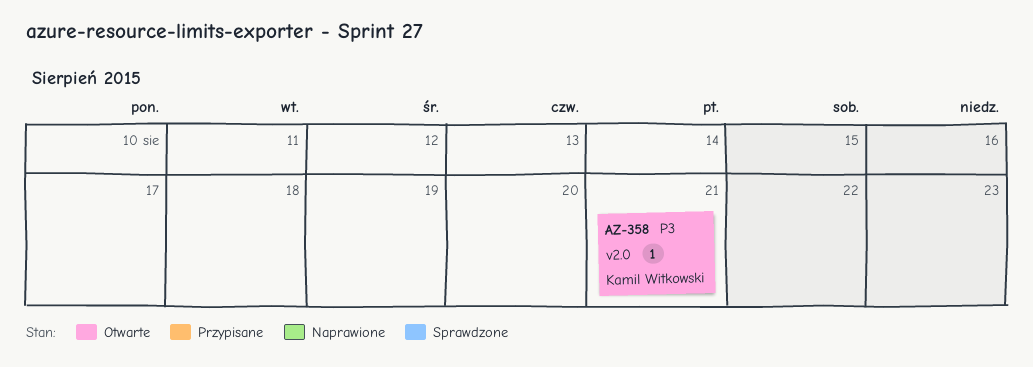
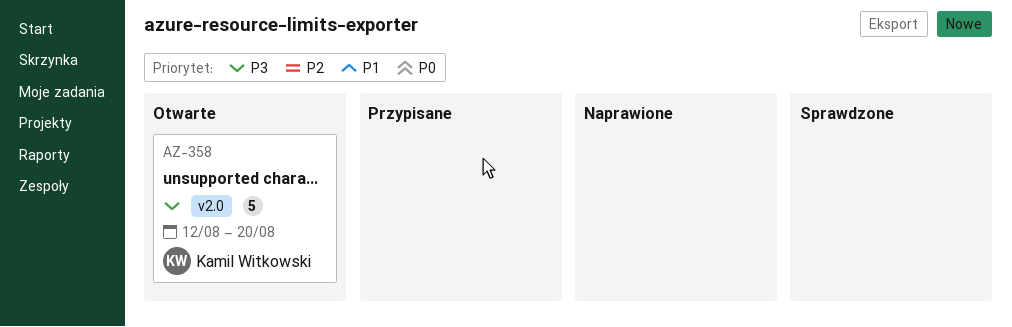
AZ-358, estimate: 1 -> 5
AZ-358, due: Aug 21 -> Aug 20

